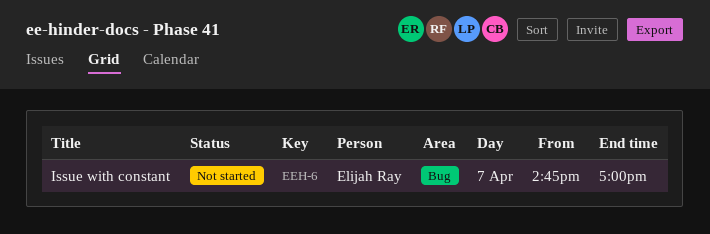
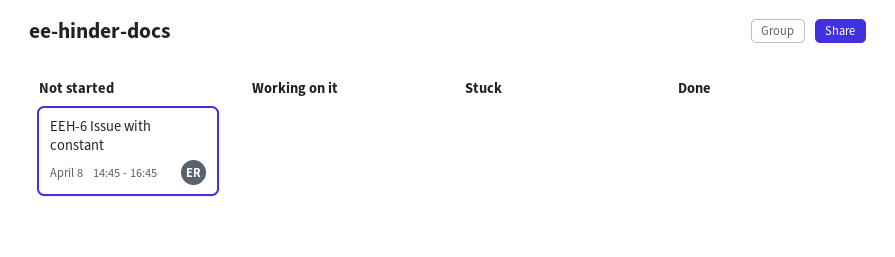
EEH-6, day: Apr 7 -> Apr 8
EEH-6, ends: 17:00 -> 16:45

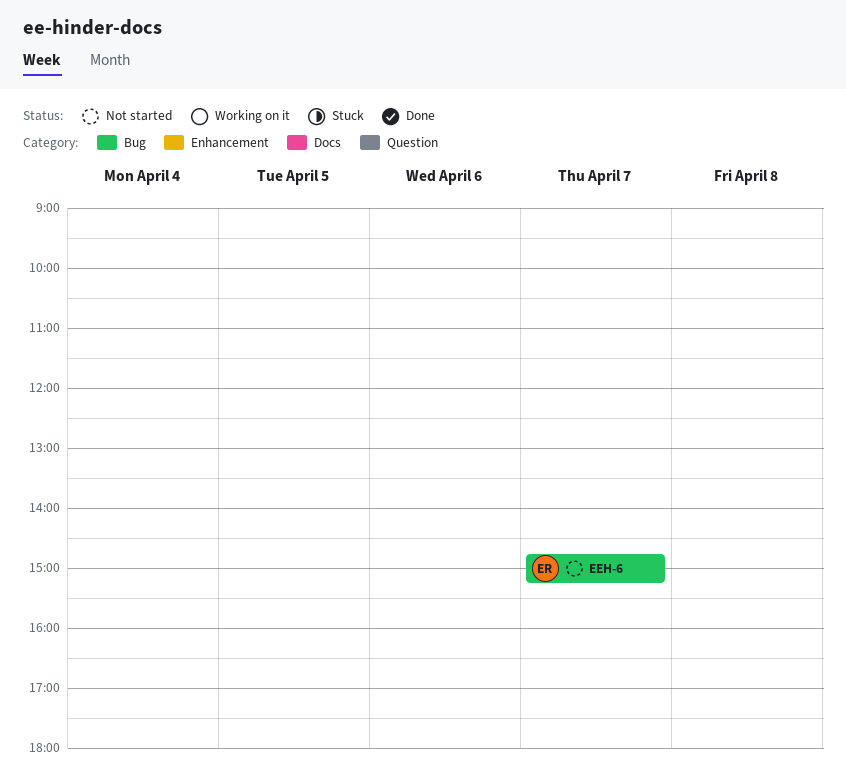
EEH-6, day: Apr 8 -> Apr 7
EEH-6, ends: 16:45 -> 15:15

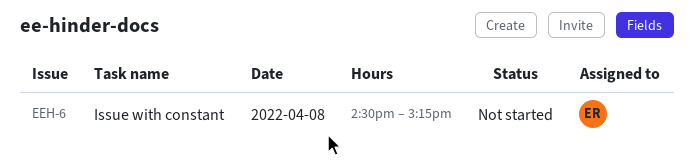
EEH-6, day: Apr 7 -> Apr 8
EEH-6, begins: 14:45 -> 14:30

